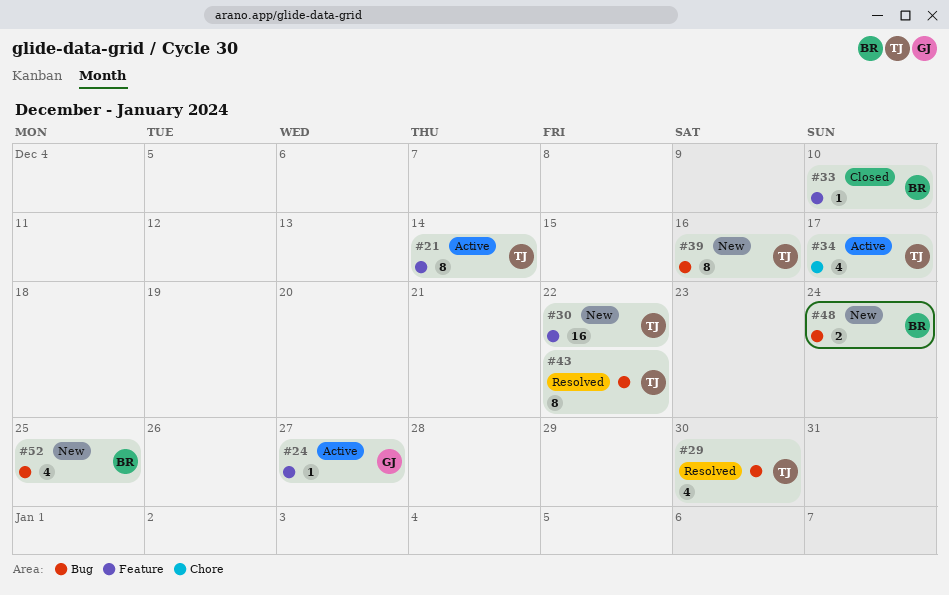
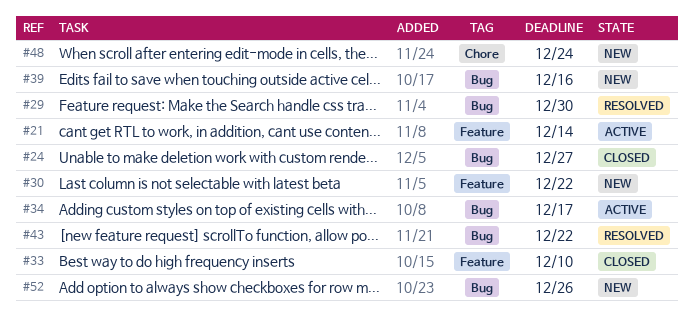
#24, status: Active -> Closed
#24, label: Feature -> Bug
#34, label: Chore -> Bug
#48, label: Bug -> Chore
#52, due: Dec 25 -> Dec 26

